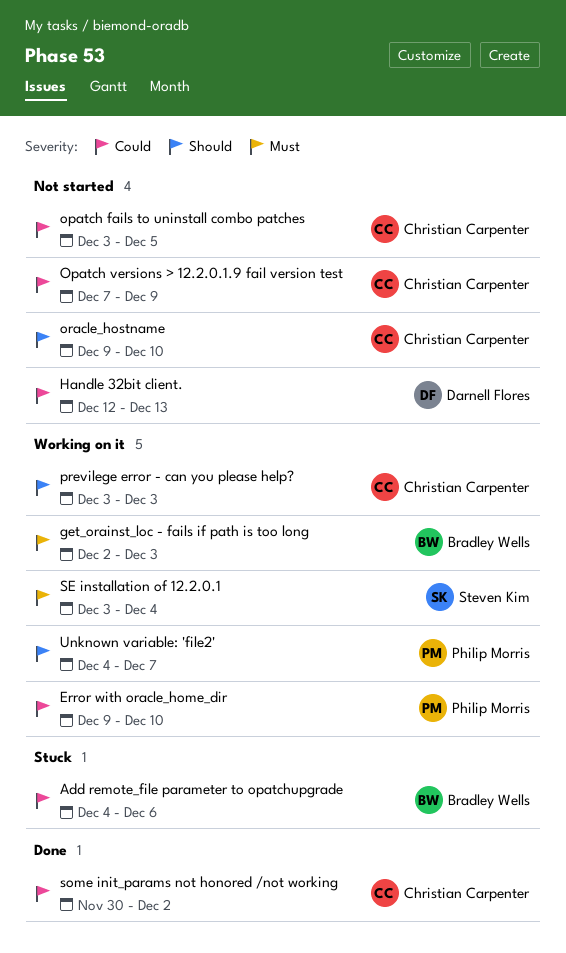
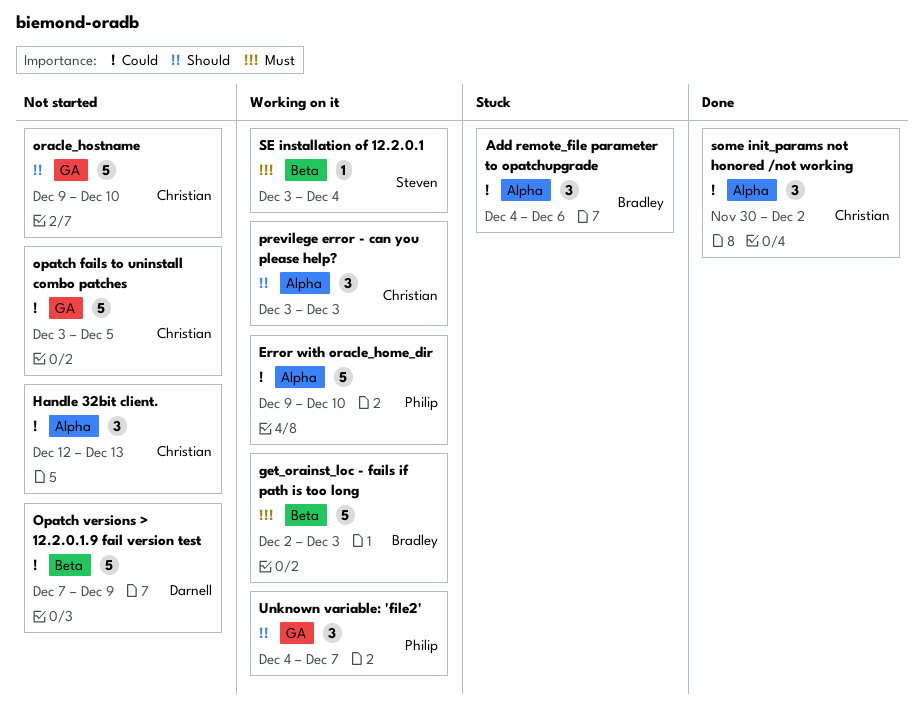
Handle 32bit client., owner: Darnell Flores -> Christian Carpenter
Opatch versions > 12.2.0.1.9 fail version test, owner: Christian Carpenter -> Darnell Flores

